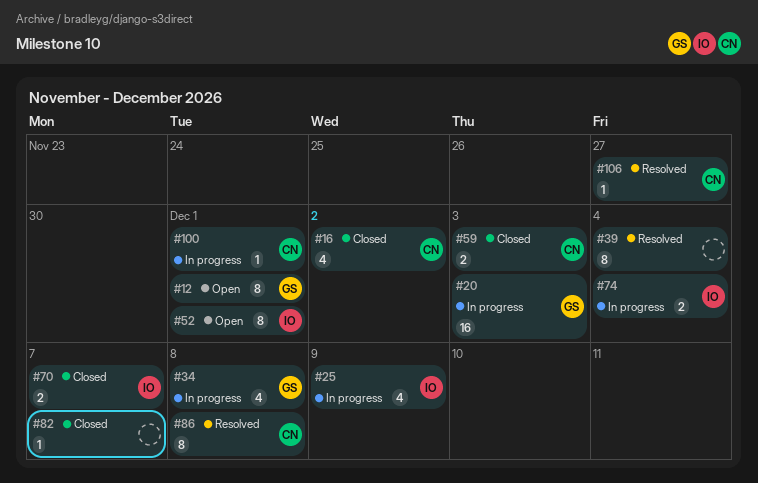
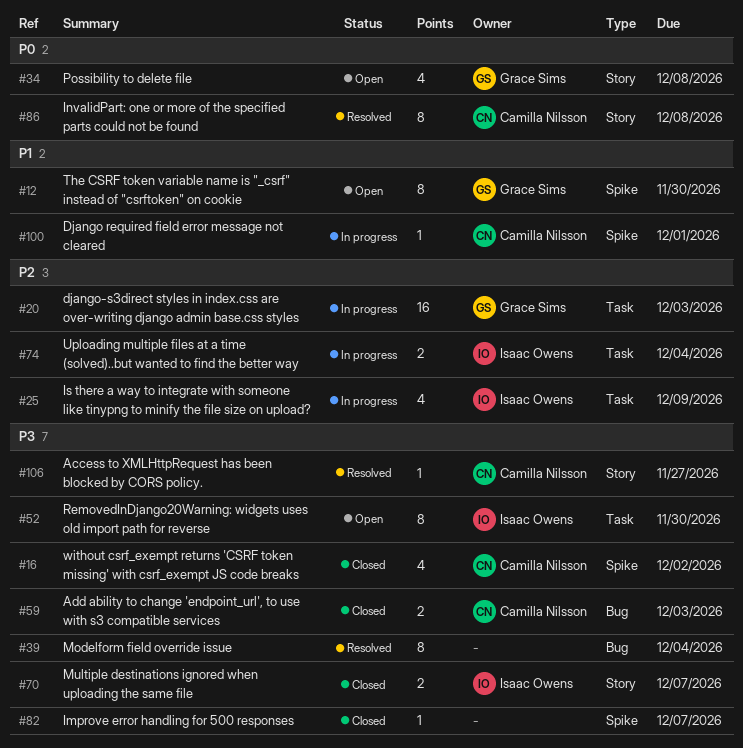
#12, due: Dec 1 -> Nov 30
#34, status: In progress -> Open
#52, due: Dec 1 -> Nov 30

